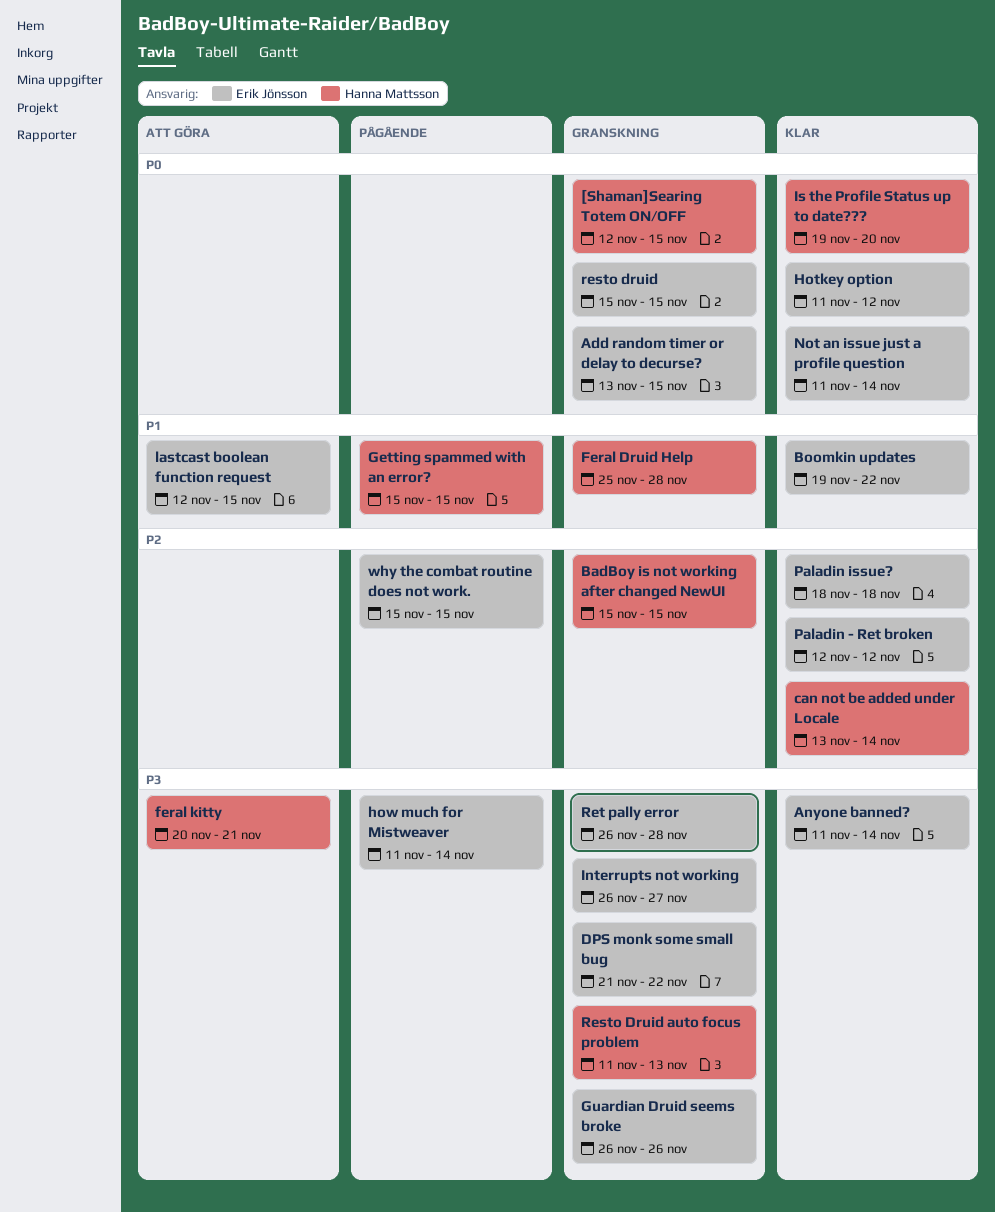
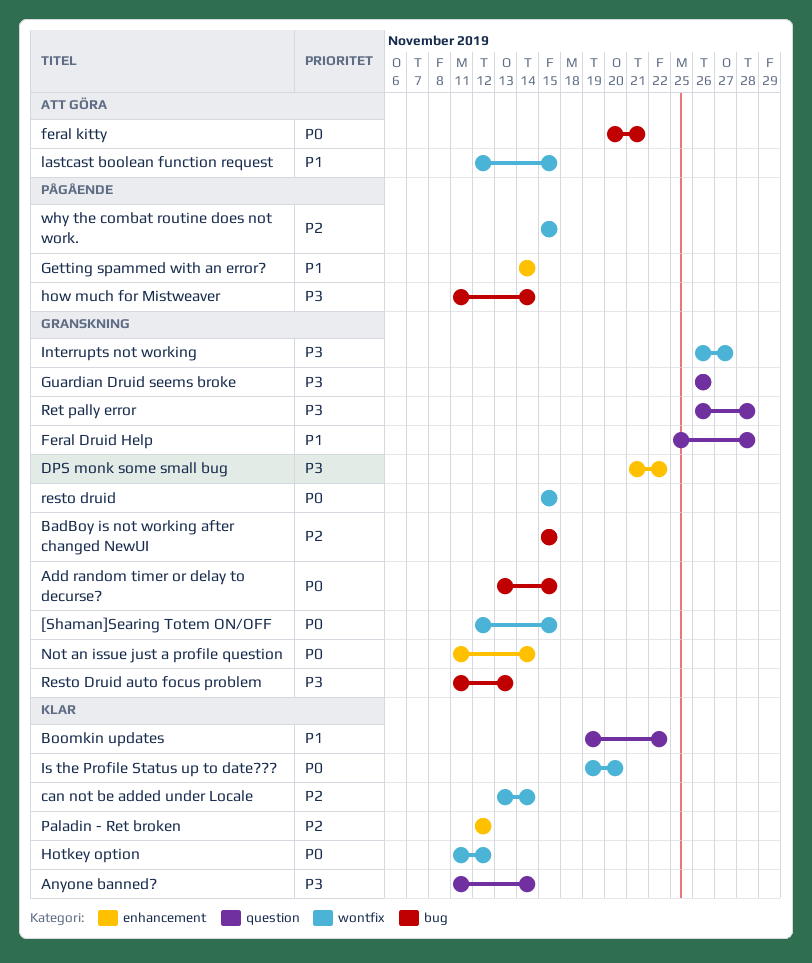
feral kitty, priority: P3 -> P0
Getting spammed with an error?, start: Nov 15 -> Nov 14
Getting spammed with an error?, due: Nov 15 -> Nov 14
Not an issue just a profile question, status: Klar -> Granskning
Paladin issue?: present -> none

